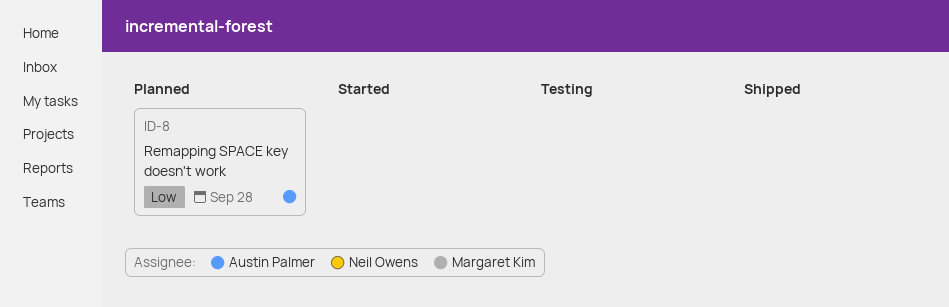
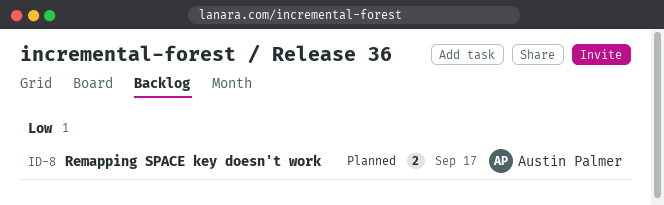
ID-8, due: Sep 28 -> Sep 17

